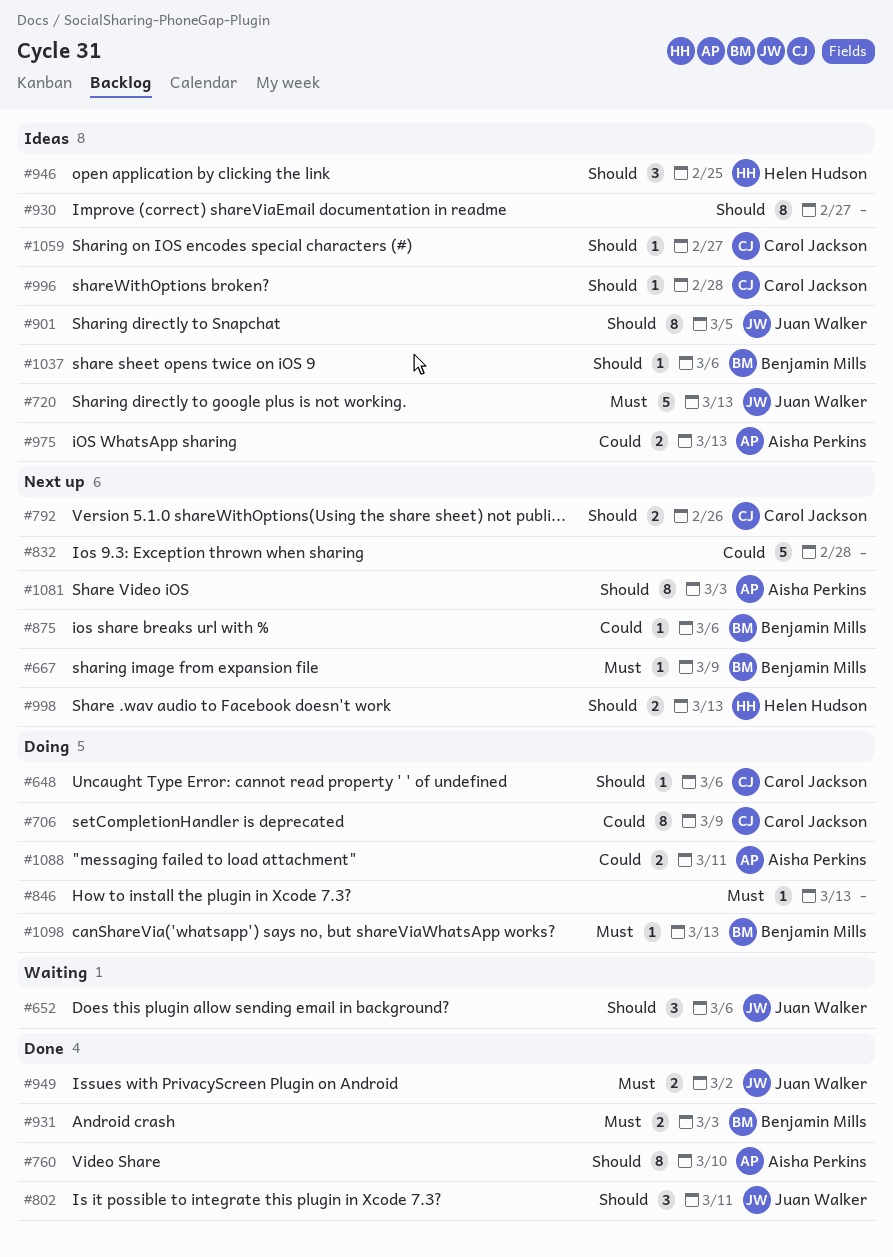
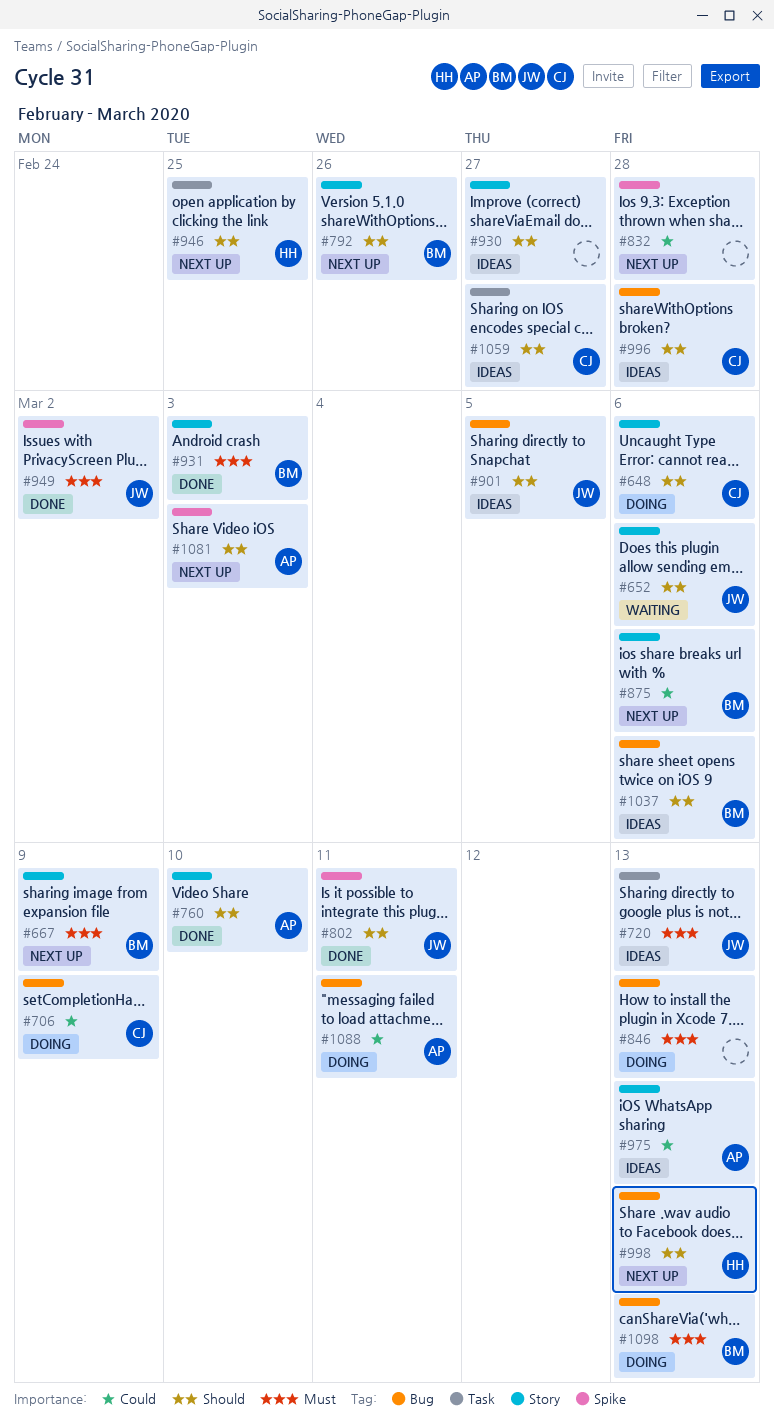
#792, owner: Carol Jackson -> Benjamin Mills
#946, status: Ideas -> Next up

